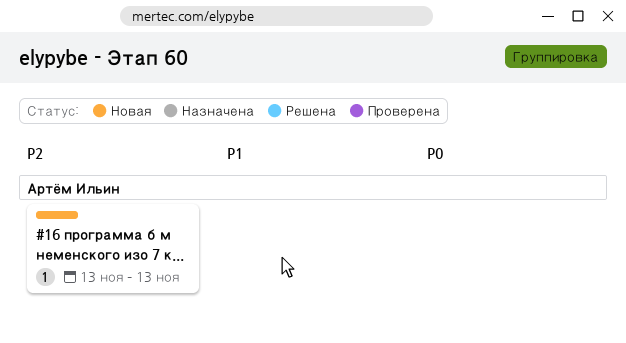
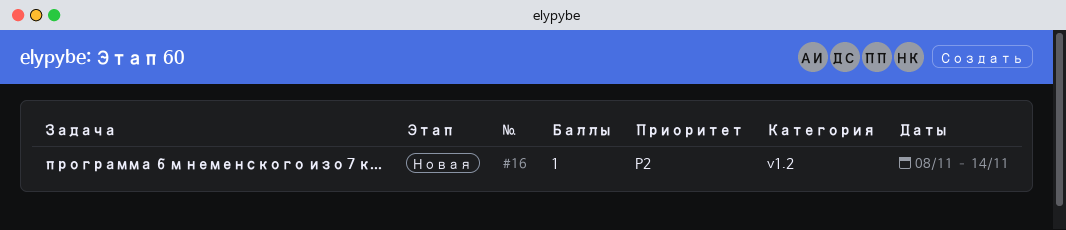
#16, start: Nov 13 -> Nov 8
#16, due: Nov 13 -> Nov 14

